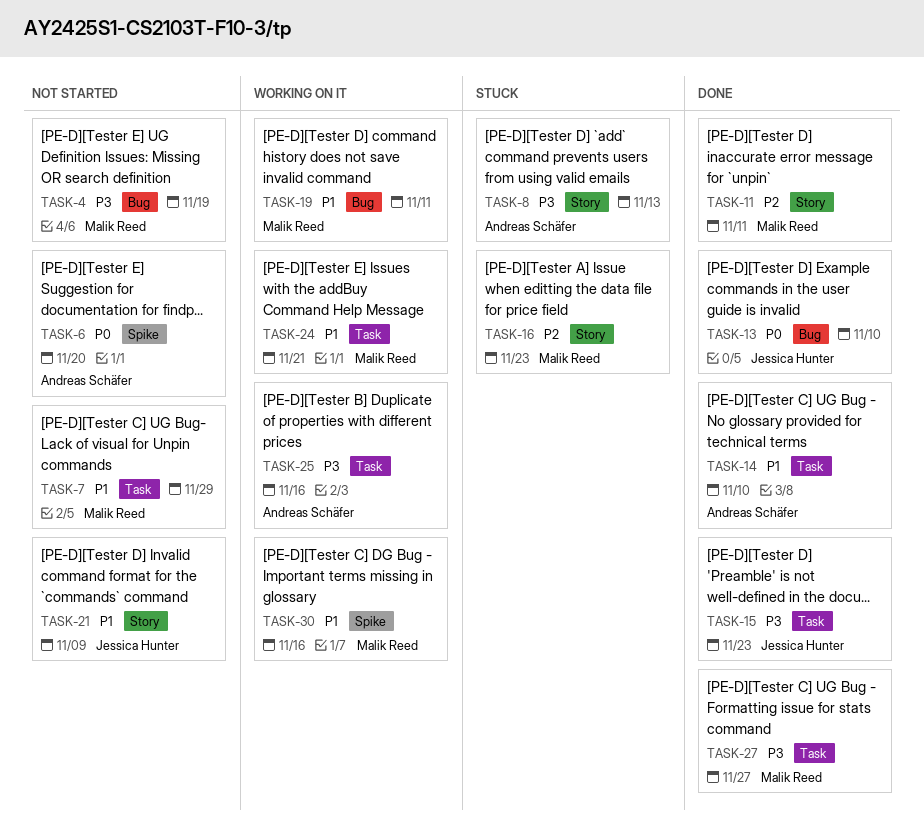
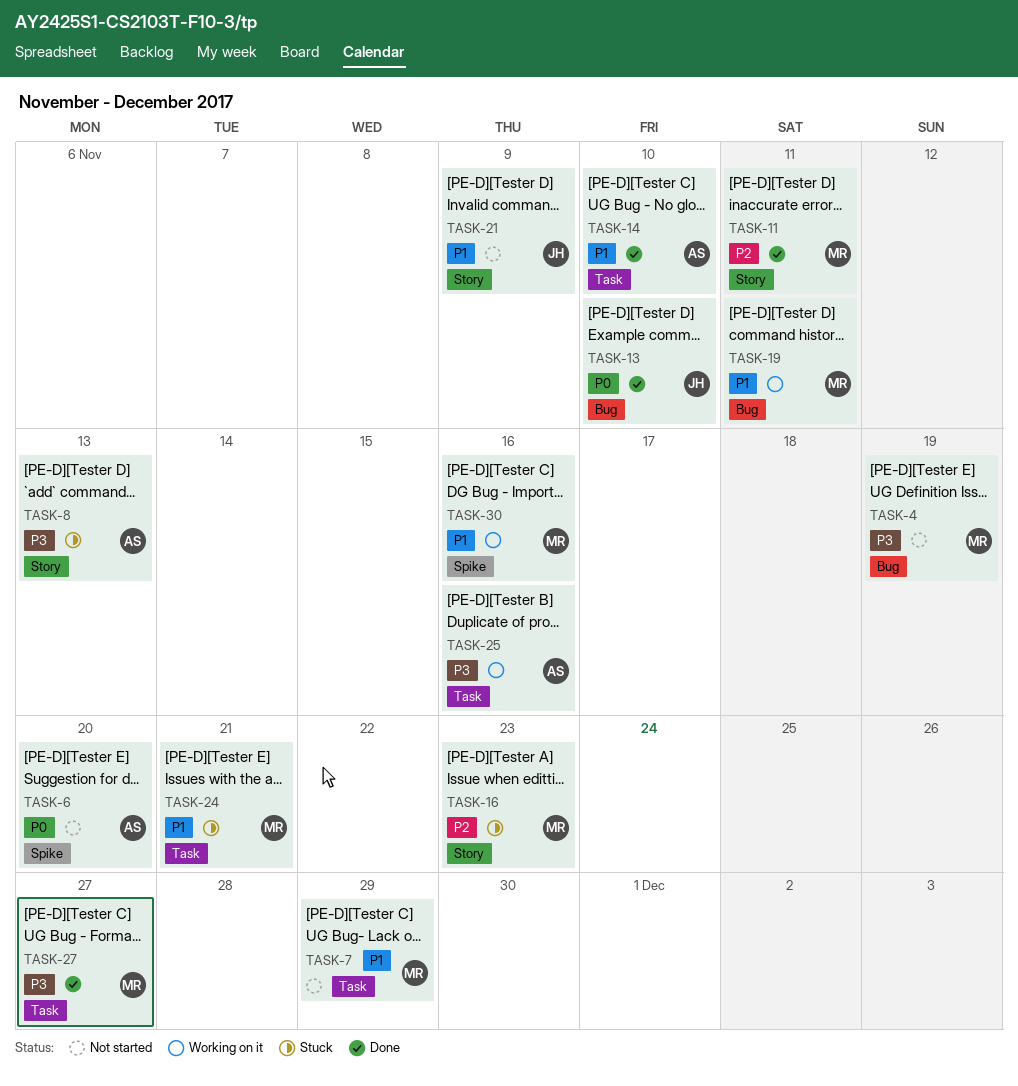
TASK-15: present -> none
TASK-24, status: Working on it -> Stuck

